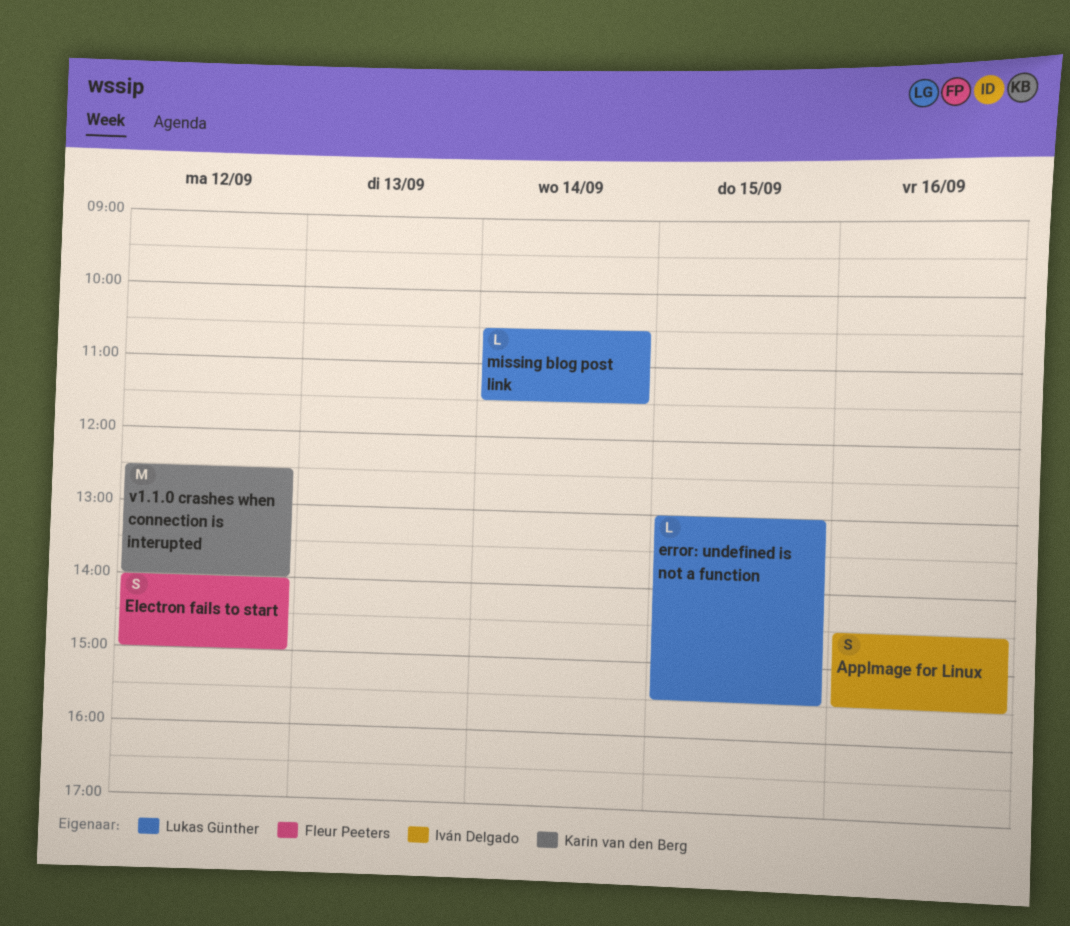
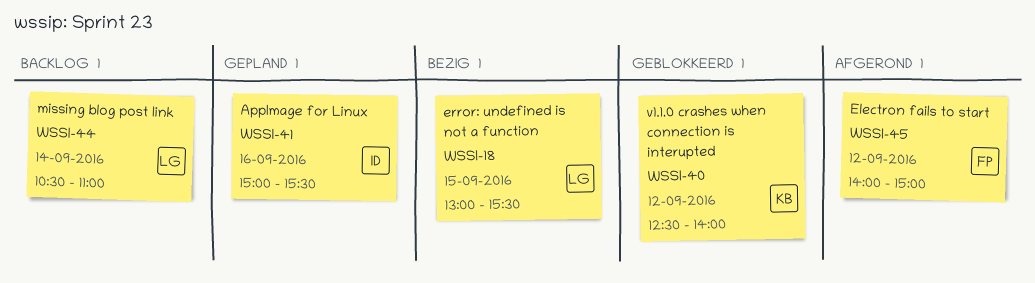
AppImage for Linux, begins: 14:30 -> 15:00
missing blog post link, ends: 11:30 -> 11:00

